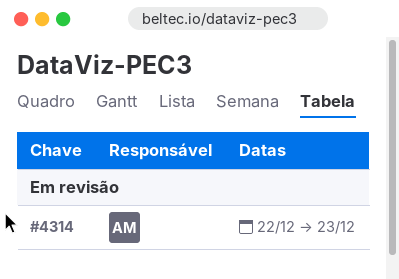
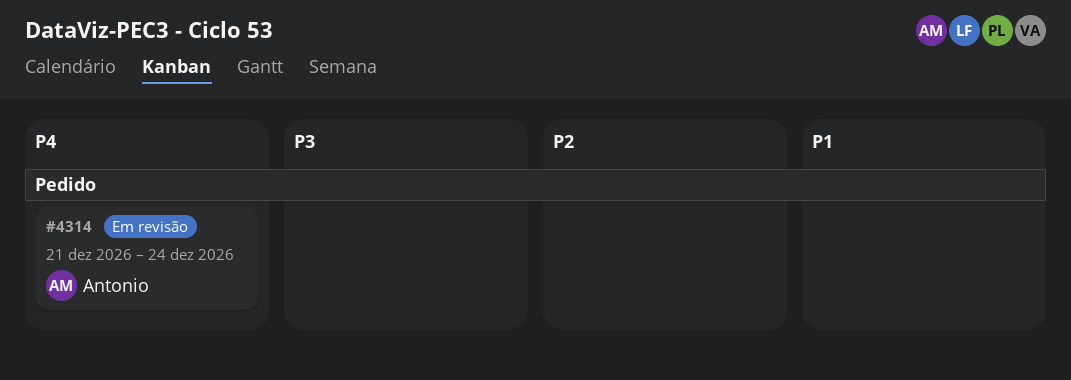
#4314, start: Dec 22 -> Dec 21
#4314, due: Dec 23 -> Dec 24

